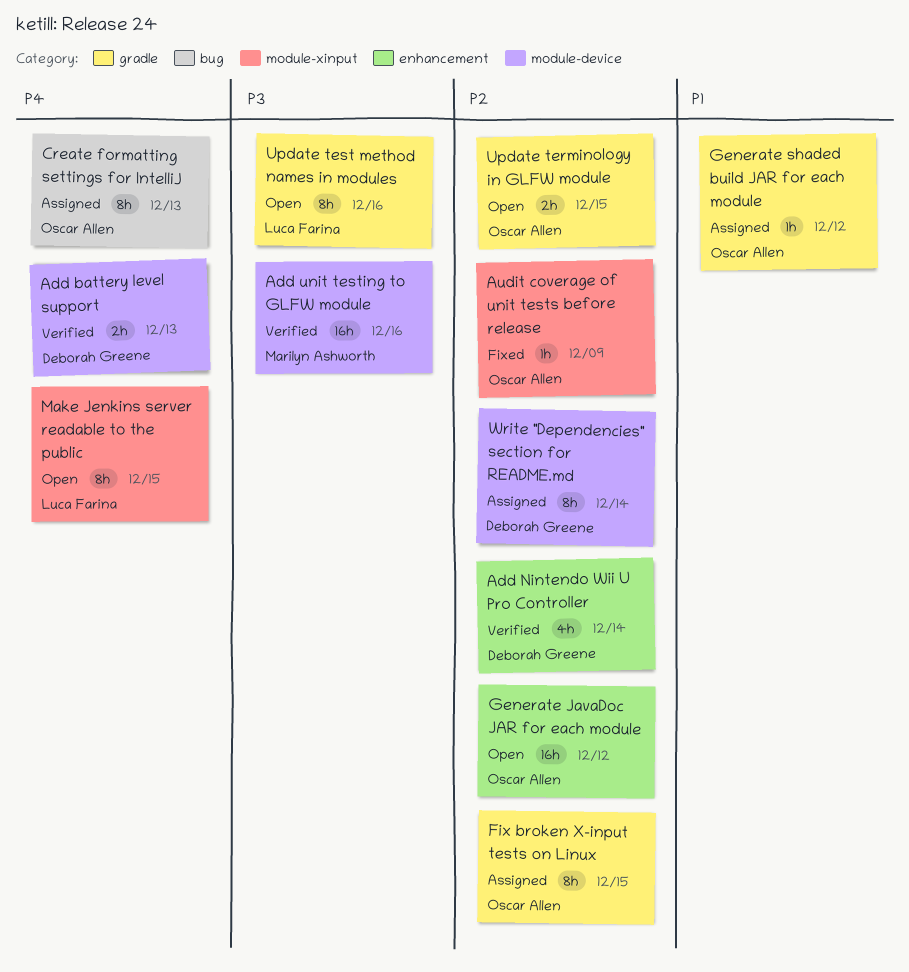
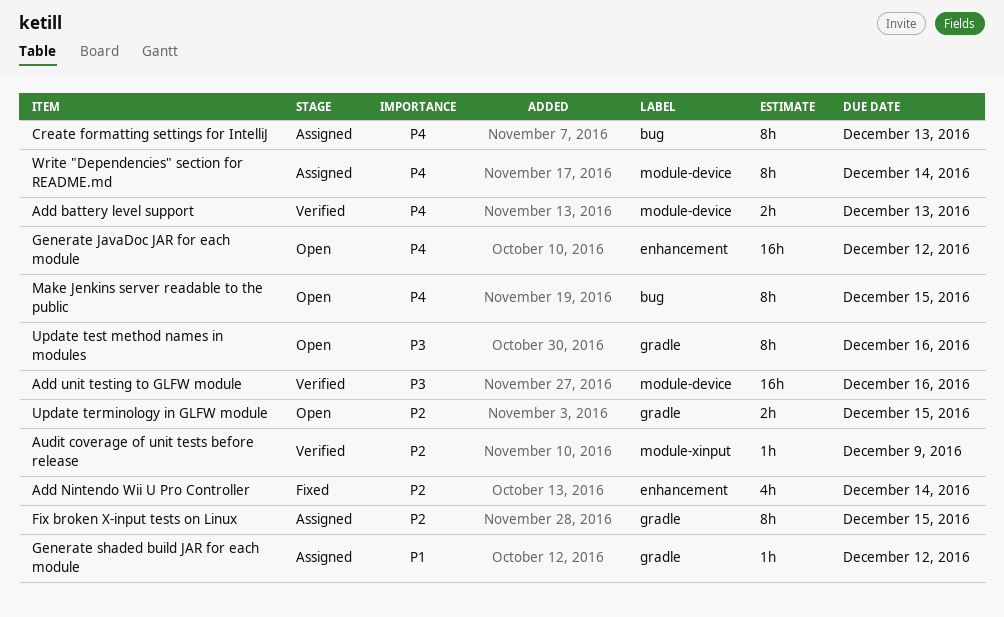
Add Nintendo Wii U Pro Controller, status: Verified -> Fixed
Audit coverage of unit tests before release, status: Fixed -> Verified
Generate JavaDoc JAR for each module, priority: P2 -> P4
Make Jenkins server readable to the public, label: module-xinput -> bug
Write "Dependencies" section for README.md, priority: P2 -> P4

